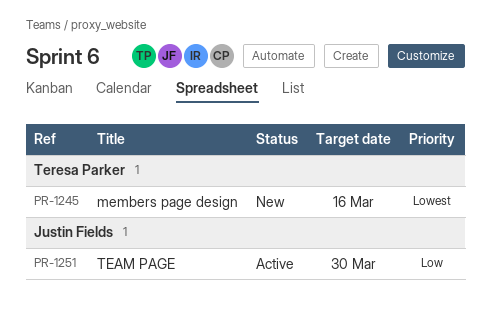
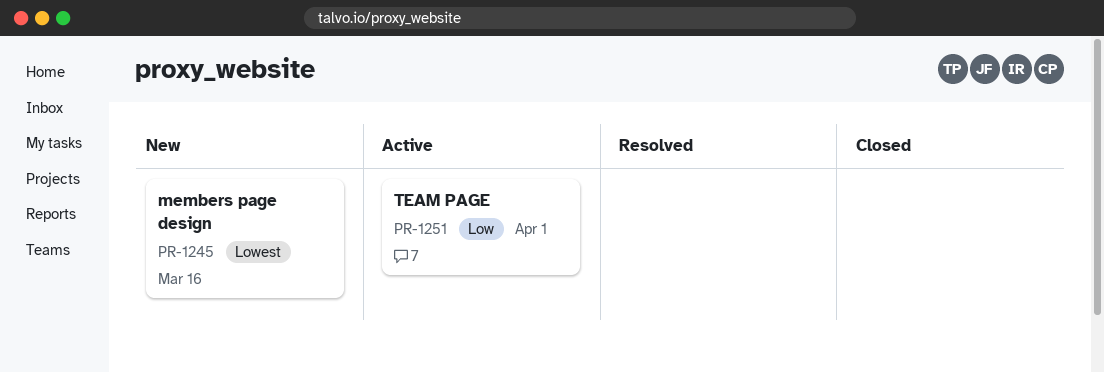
PR-1251, due: Mar 30 -> Apr 1

